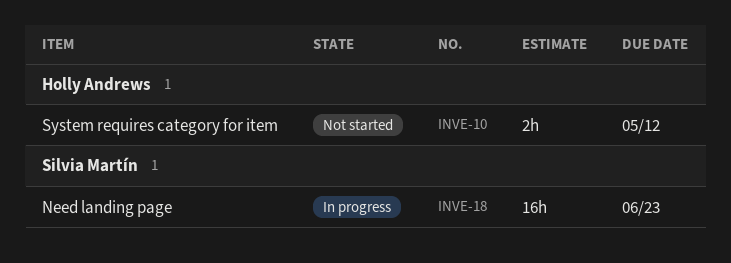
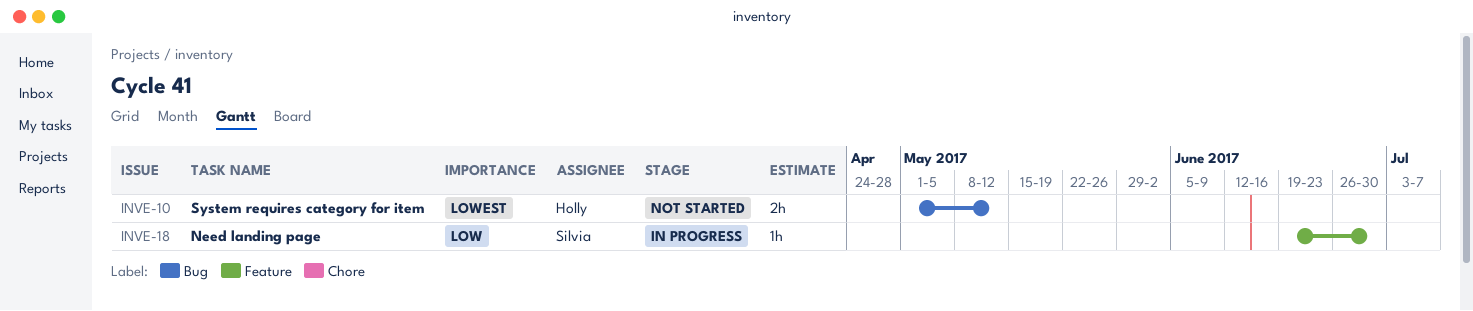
INVE-18, estimate: 16h -> 1h
INVE-18, due: Jun 23 -> Jun 30

